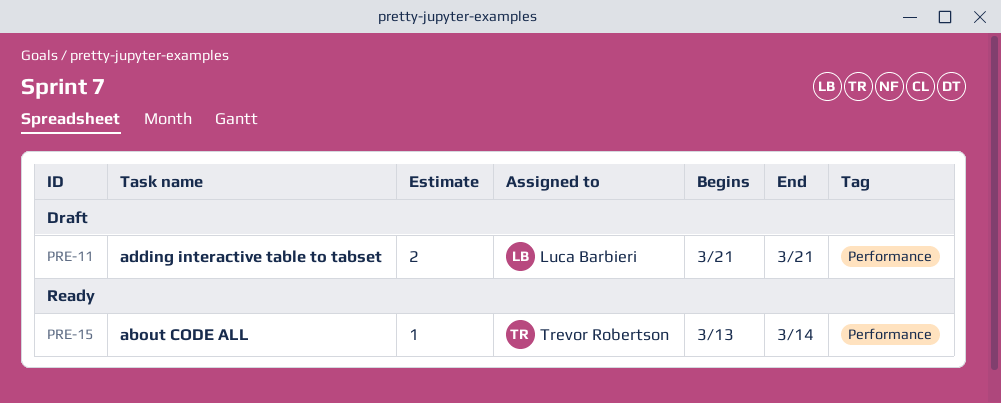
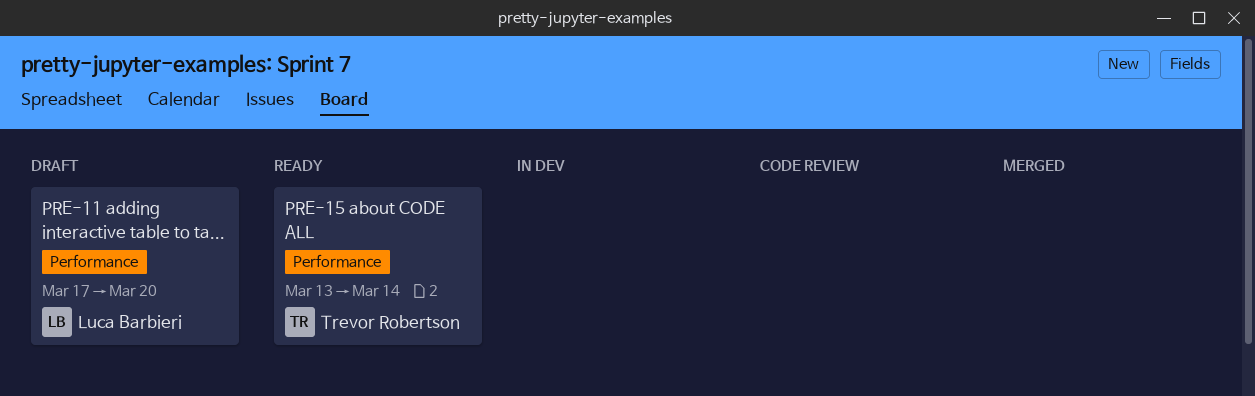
PRE-11, start: Mar 21 -> Mar 17
PRE-11, due: Mar 21 -> Mar 20

